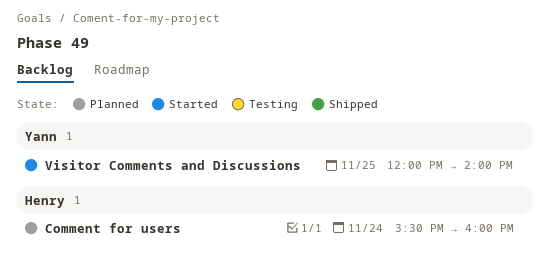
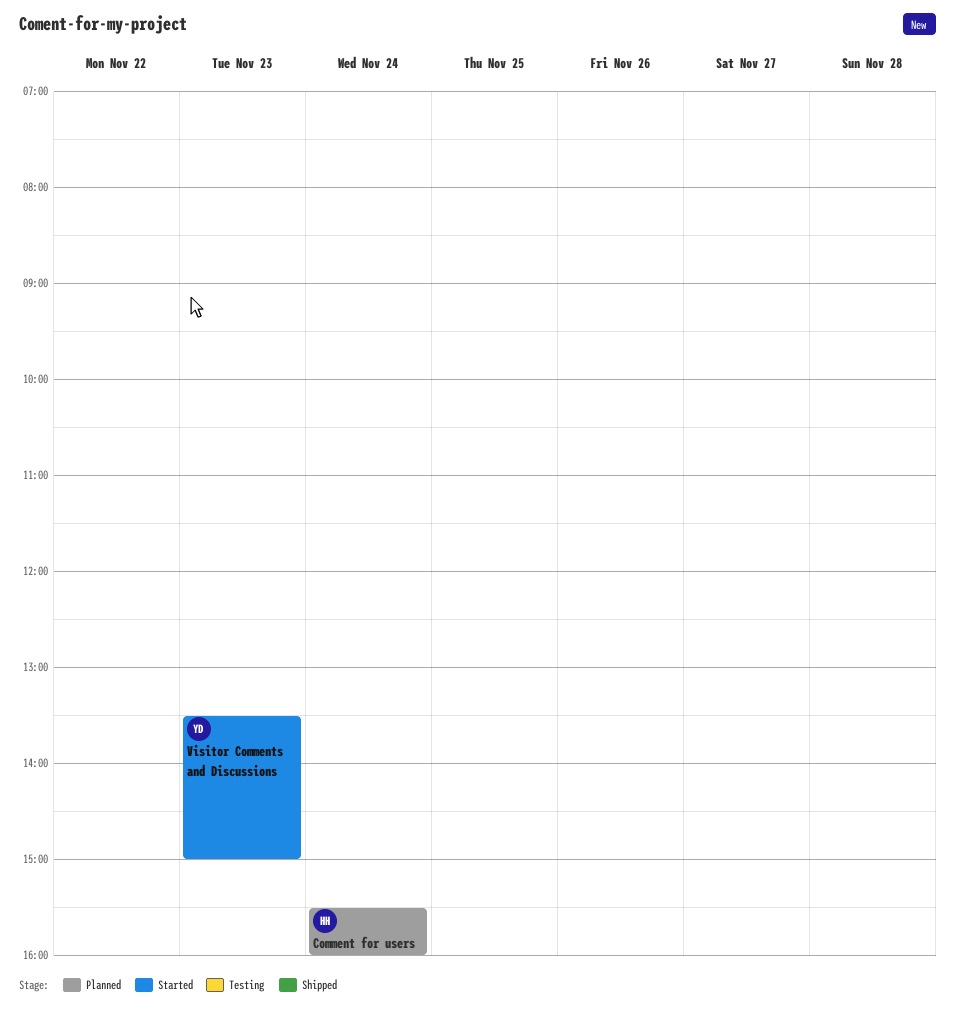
Visitor Comments and Discussions, day: Nov 25 -> Nov 23
Visitor Comments and Discussions, begins: 12:00 -> 13:30
Visitor Comments and Discussions, ends: 14:00 -> 15:00

